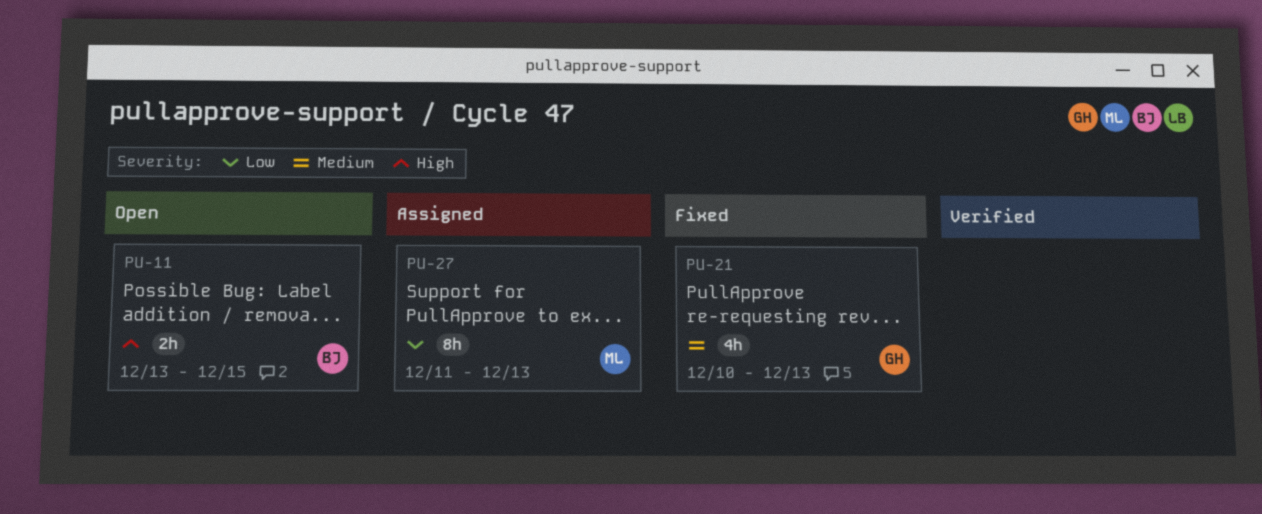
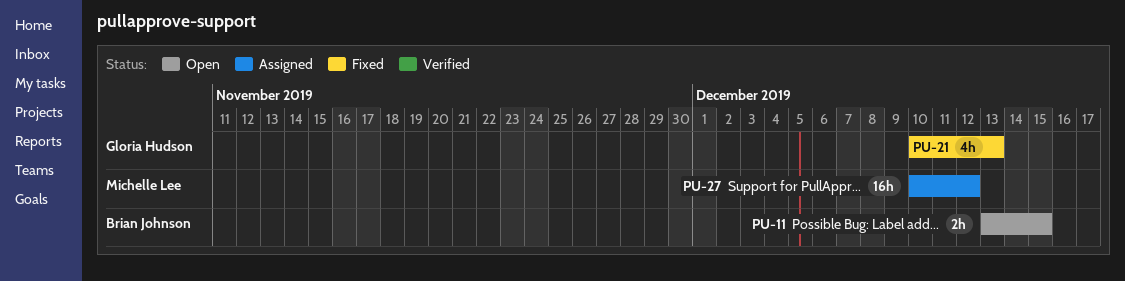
PU-27, estimate: 8h -> 16h
PU-27, start: Dec 11 -> Dec 10
PU-27, due: Dec 13 -> Dec 12

